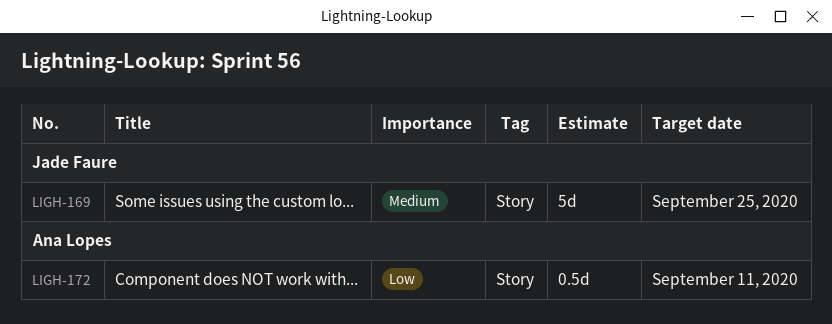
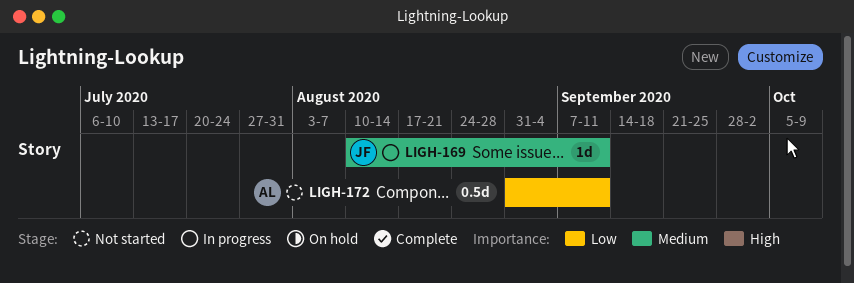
LIGH-169, estimate: 5d -> 1d
LIGH-169, due: Sep 25 -> Sep 11

